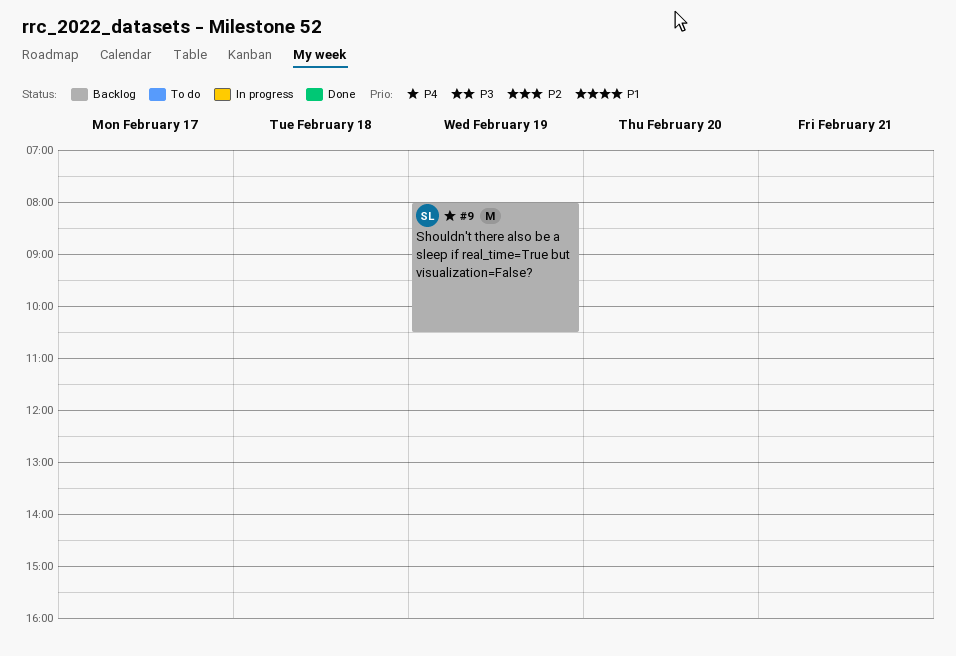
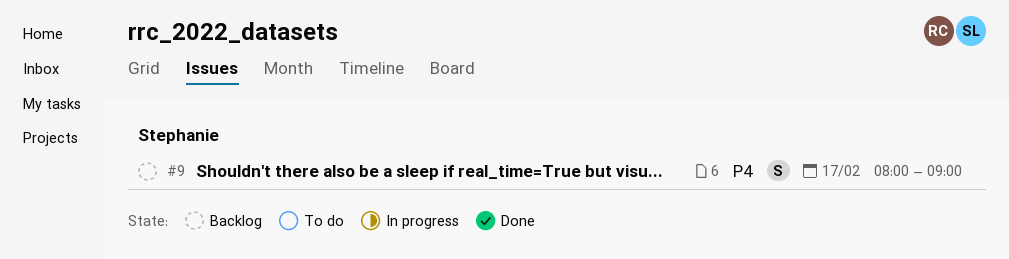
#9, estimate: M -> S
#9, day: Feb 19 -> Feb 17
#9, ends: 10:30 -> 09:00

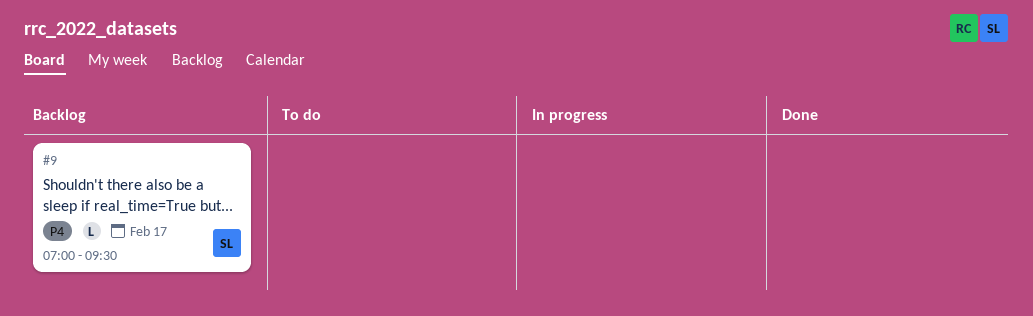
#9, estimate: S -> L
#9, begins: 08:00 -> 07:00
#9, ends: 09:00 -> 09:30

